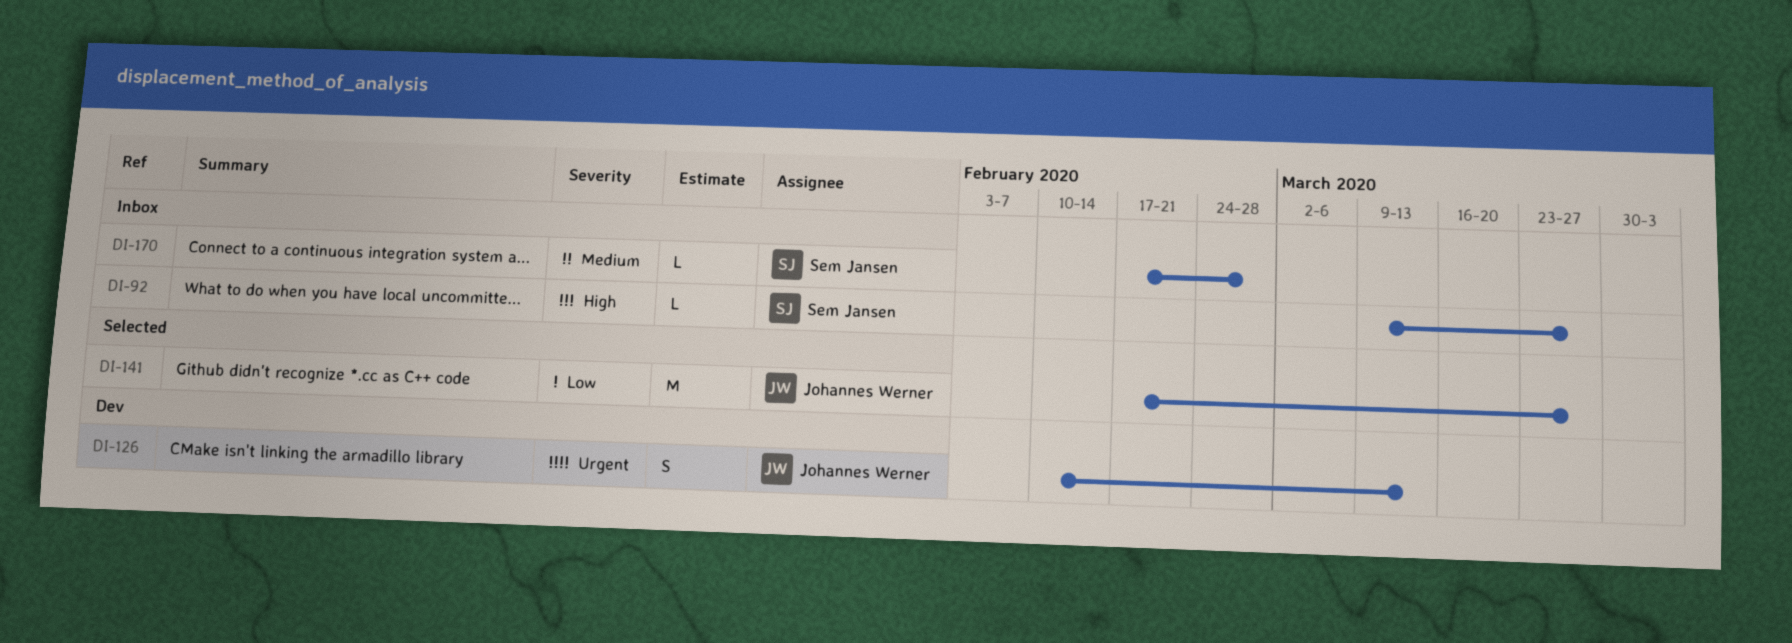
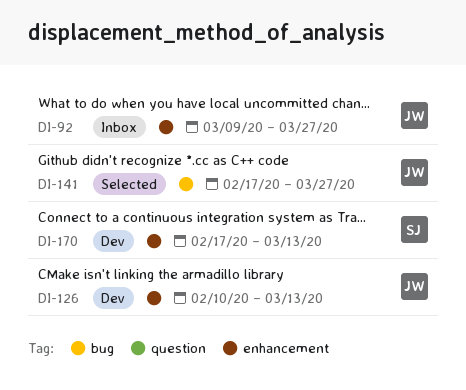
DI-92, owner: Sem Jansen -> Johannes Werner
DI-170, status: Inbox -> Dev
DI-170, due: Feb 28 -> Mar 13

